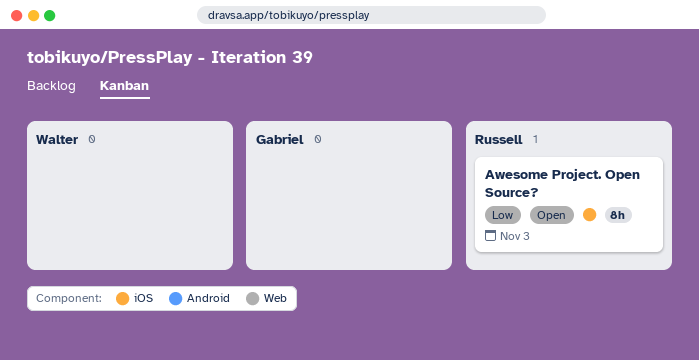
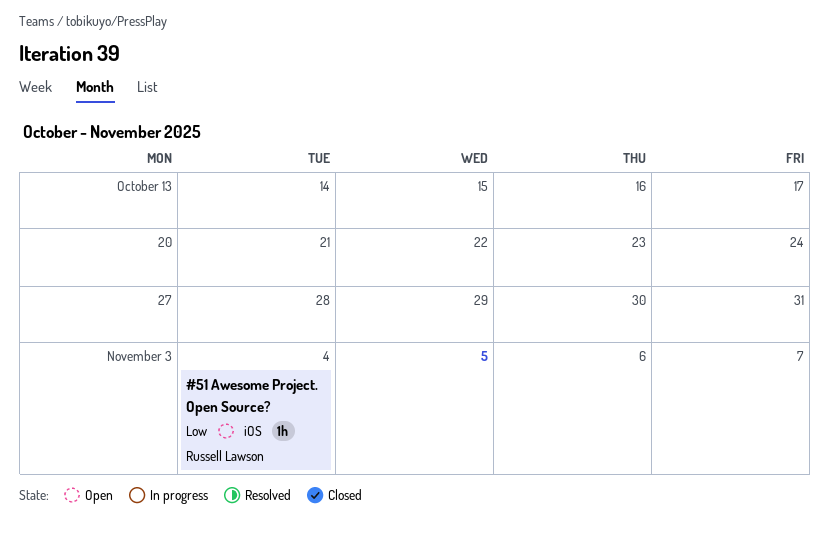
Awesome Project. Open Source?, estimate: 8h -> 1h
Awesome Project. Open Source?, due: Nov 3 -> Nov 4

